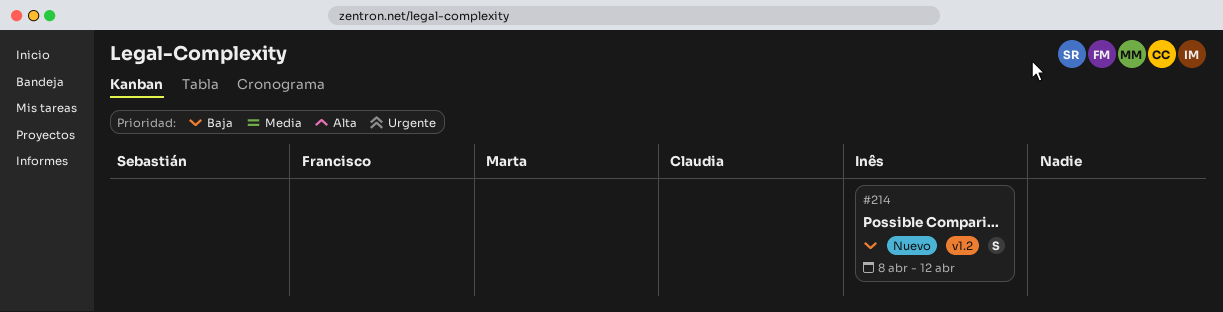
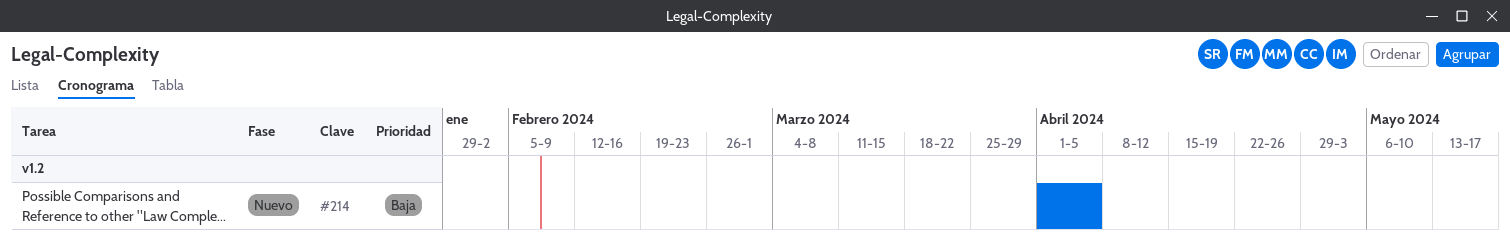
#214, start: Apr 8 -> Apr 1
#214, due: Apr 12 -> Apr 5

